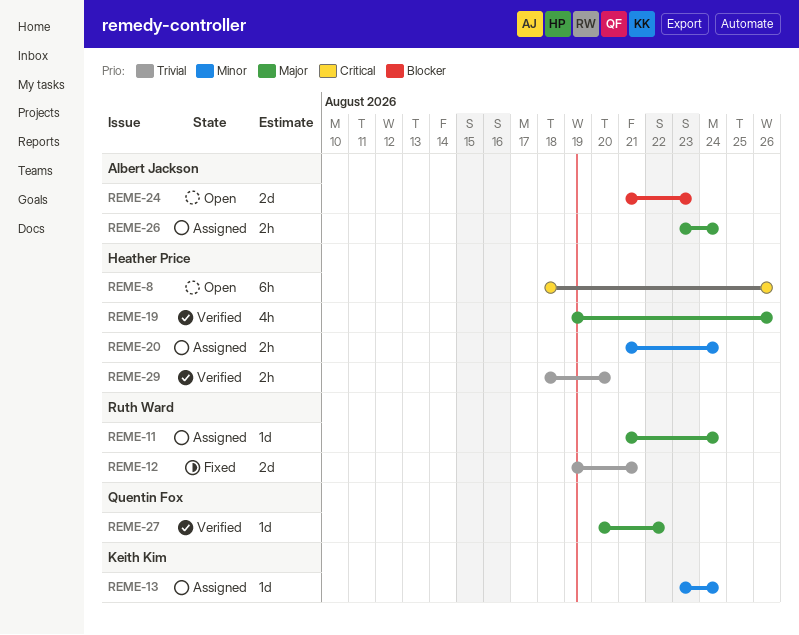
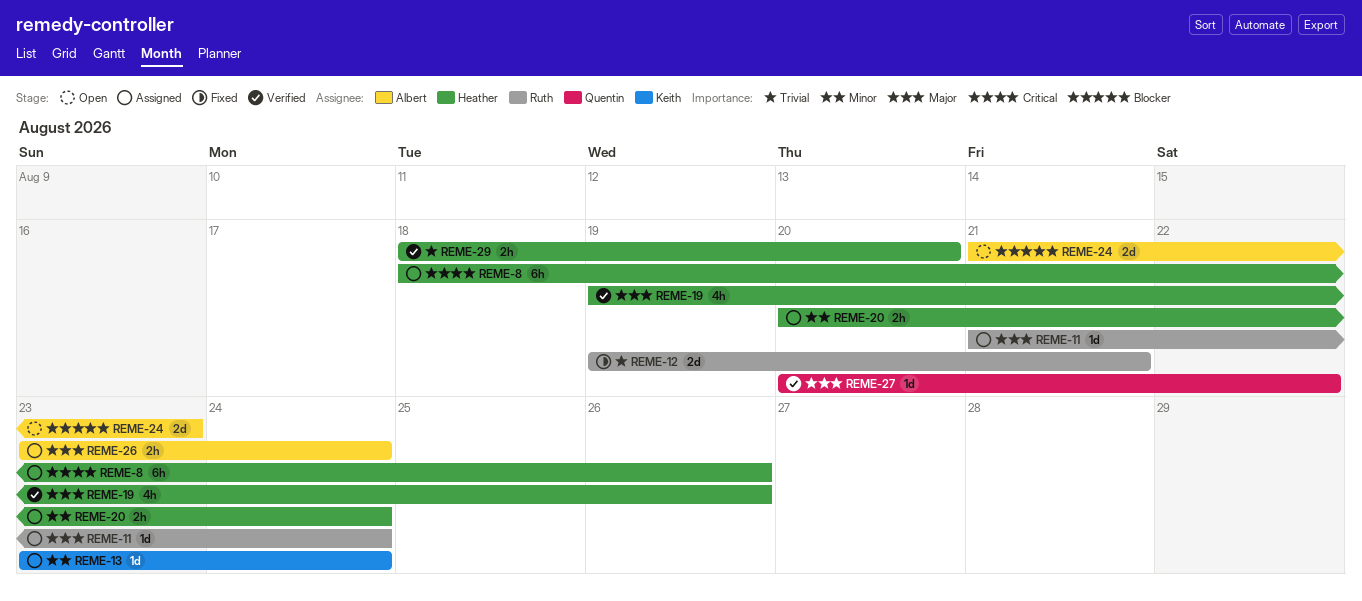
REME-8, status: Open -> Assigned
REME-20, start: Aug 21 -> Aug 20

